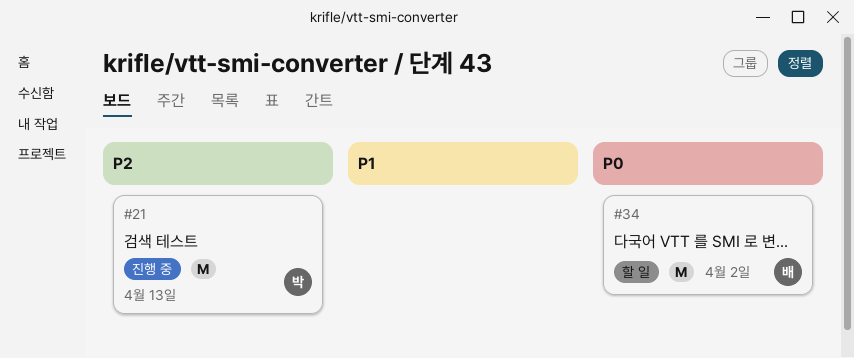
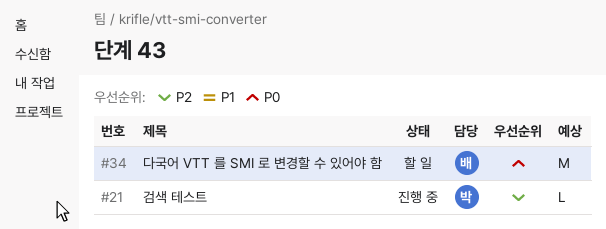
#21, estimate: M -> L

